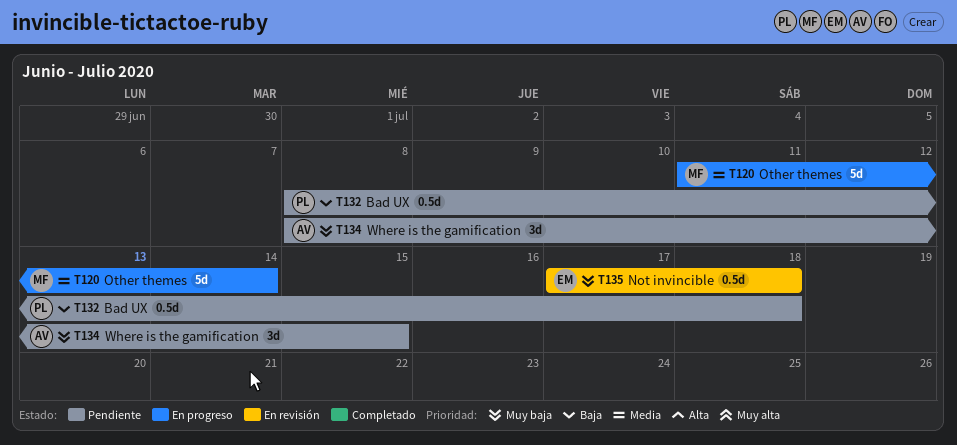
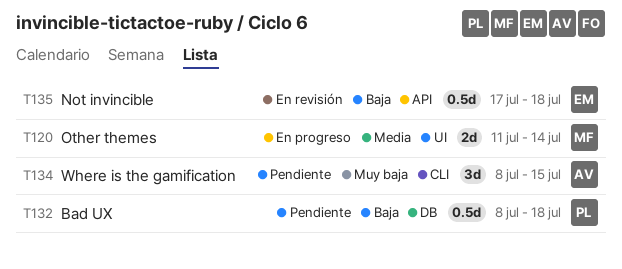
T120, estimate: 5d -> 2d
T135, priority: Muy baja -> Baja

